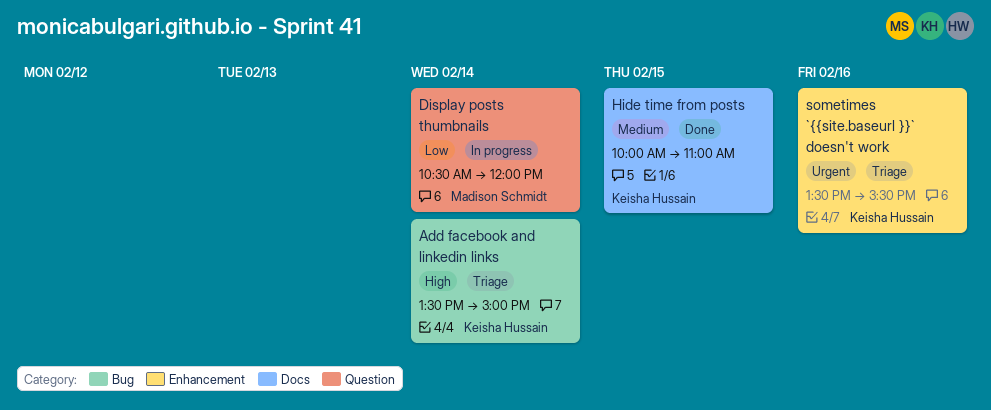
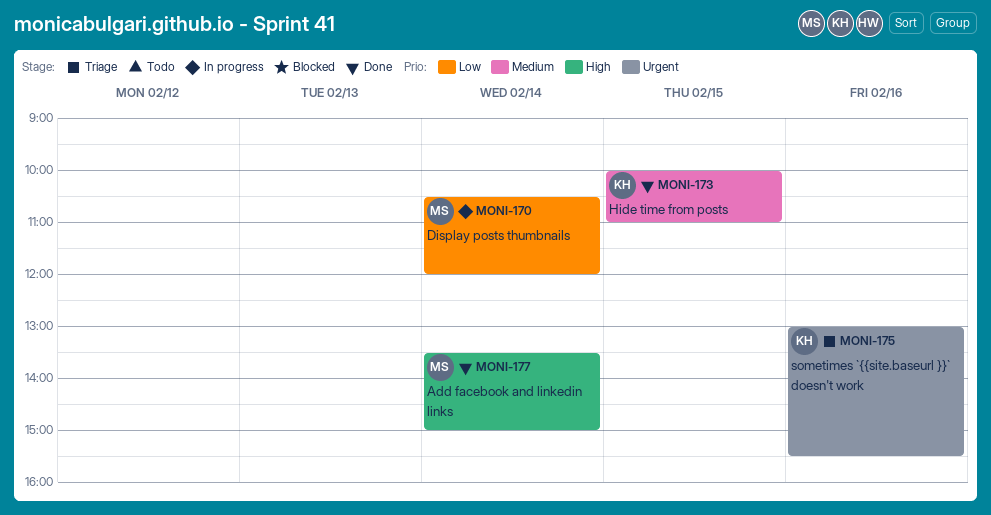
Add facebook and linkedin links, status: Triage -> Done
Add facebook and linkedin links, owner: Keisha Hussain -> Madison Schmidt
sometimes `{{site.baseurl }}` doesn't work, begins: 13:30 -> 13:00

